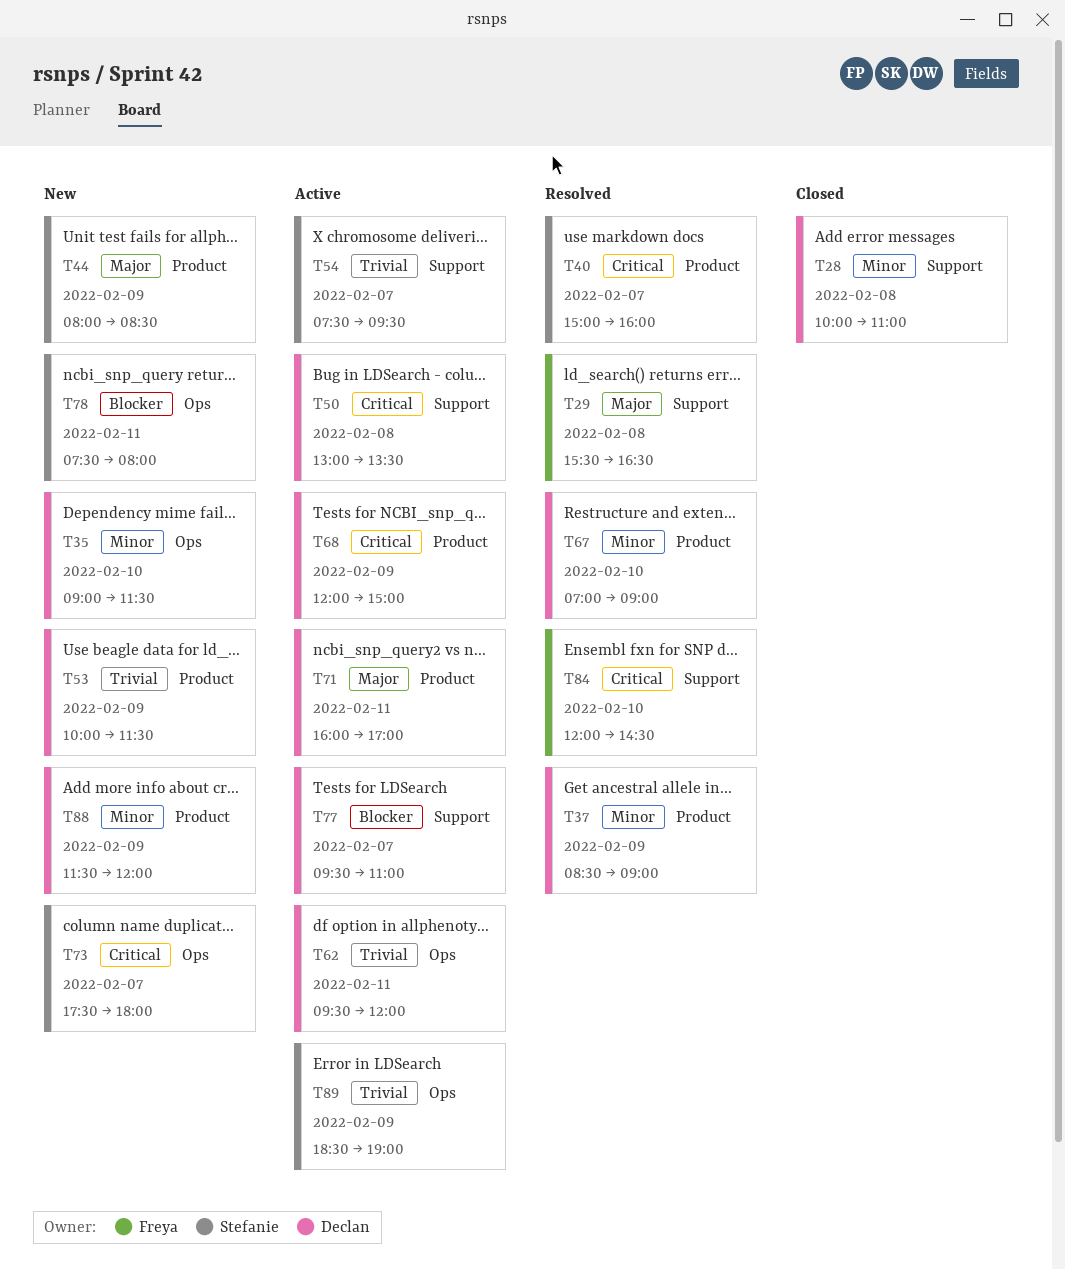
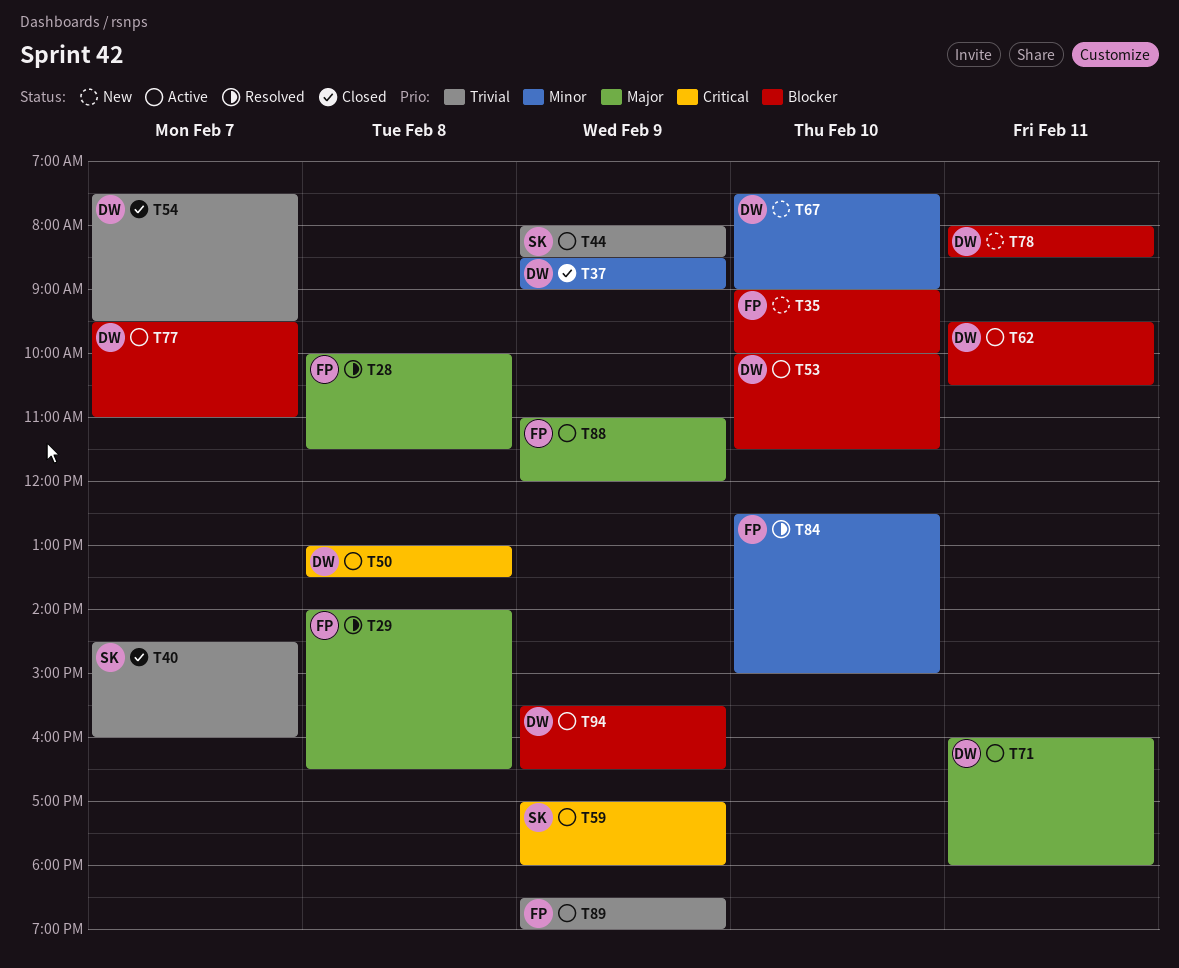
T28, status: Closed -> Resolved
T28, owner: Declan -> Freya
T28, priority: Minor -> Major
T28, ends: 11:00 -> 11:30
T29, begins: 15:30 -> 14:00
T35, owner: Declan -> Freya
T35, priority: Minor -> Blocker
T35, ends: 11:30 -> 10:00
T37, status: Resolved -> Closed
T40, status: Resolved -> Closed
T40, priority: Critical -> Trivial
T40, begins: 15:00 -> 14:30
T44, status: New -> Active
T44, priority: Major -> Trivial
T53, status: New -> Active
T53, priority: Trivial -> Blocker
T53, day: Feb 9 -> Feb 10
T54, status: Active -> Closed
T54, owner: Stefanie -> Declan
T59: none -> present
T62, priority: Trivial -> Blocker
T62, ends: 12:00 -> 10:30
T67, status: Resolved -> New
T67, begins: 07:00 -> 07:30
T68: present -> none
T71, ends: 17:00 -> 18:00
T73: present -> none
T78, owner: Stefanie -> Declan
T78, begins: 07:30 -> 08:00
T78, ends: 08:00 -> 08:30
T84, priority: Critical -> Minor
T84, begins: 12:00 -> 12:30
T84, ends: 14:30 -> 15:00
T88, status: New -> Active
T88, owner: Declan -> Freya
T88, priority: Minor -> Major
T88, begins: 11:30 -> 11:00
T89, owner: Stefanie -> Freya
T94: none -> present

